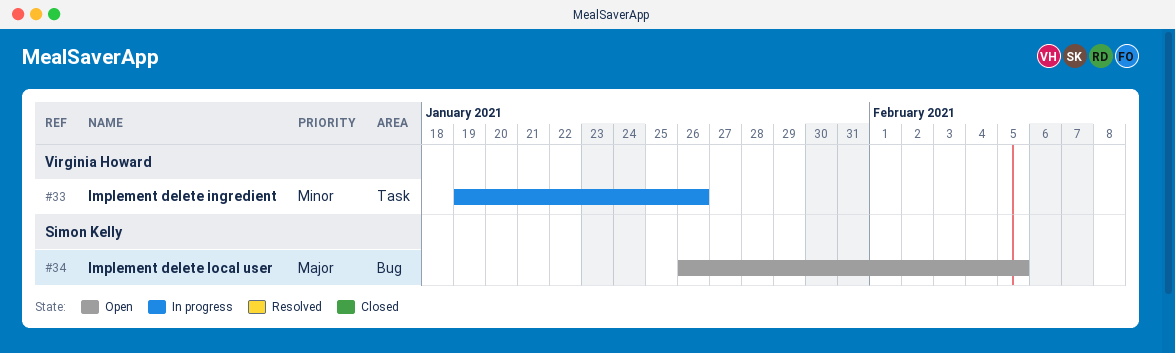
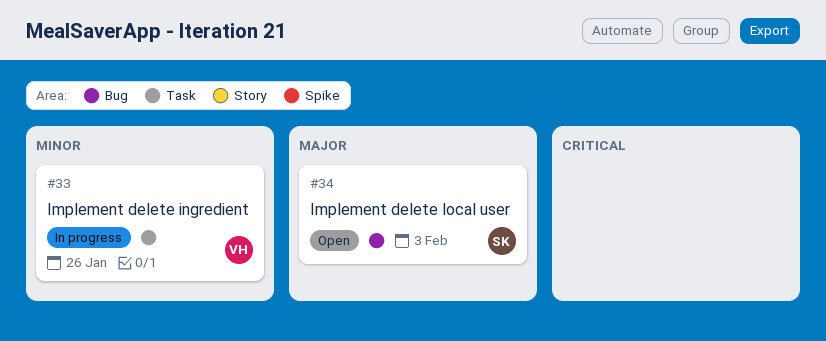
#34, due: Feb 5 -> Feb 3

